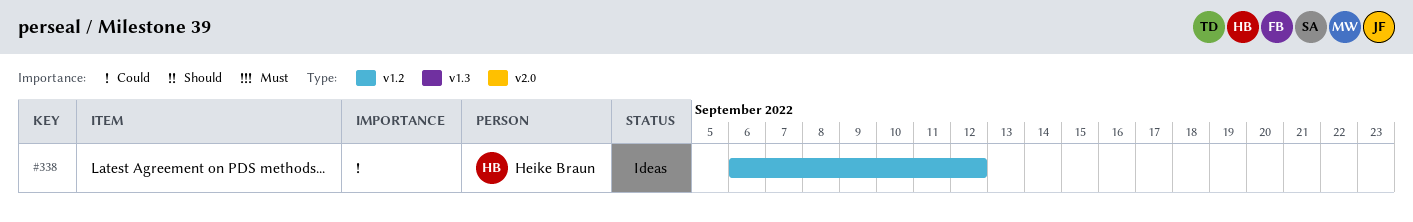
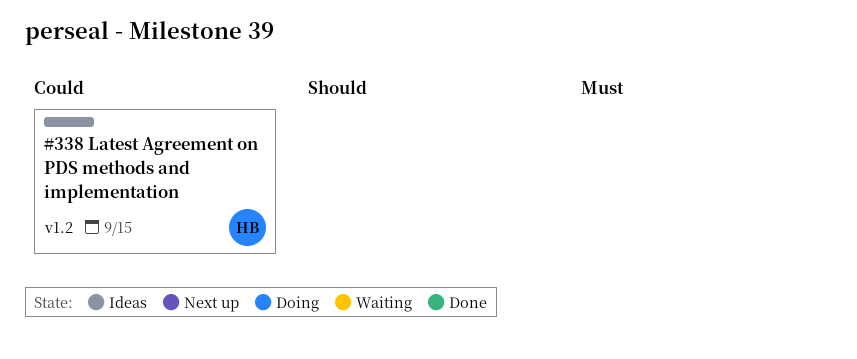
#338, due: Sep 12 -> Sep 15

